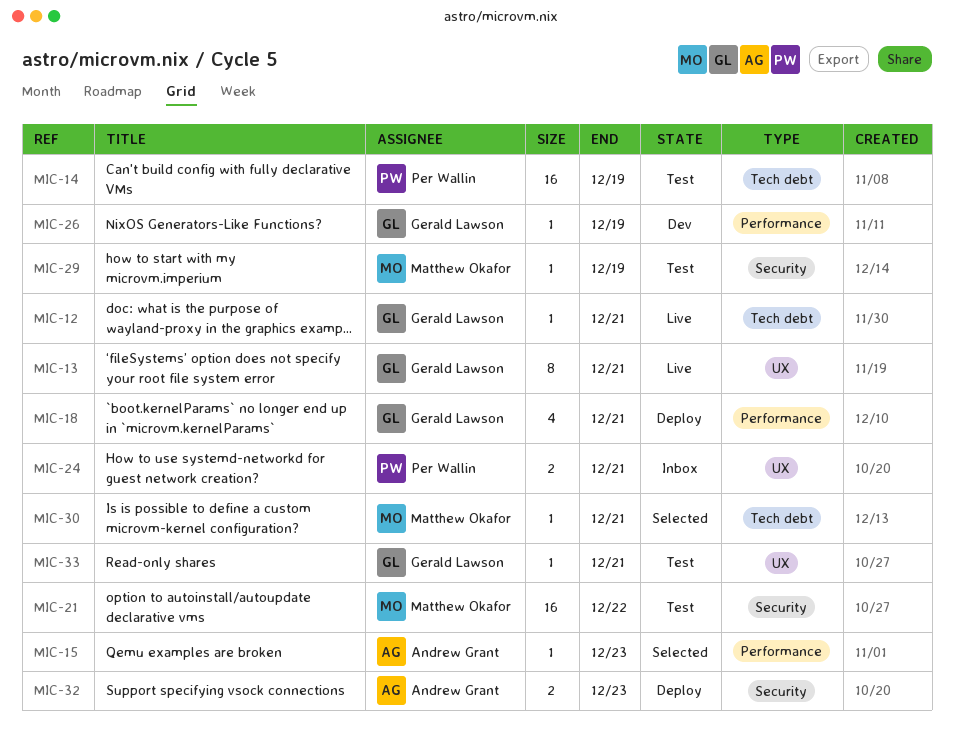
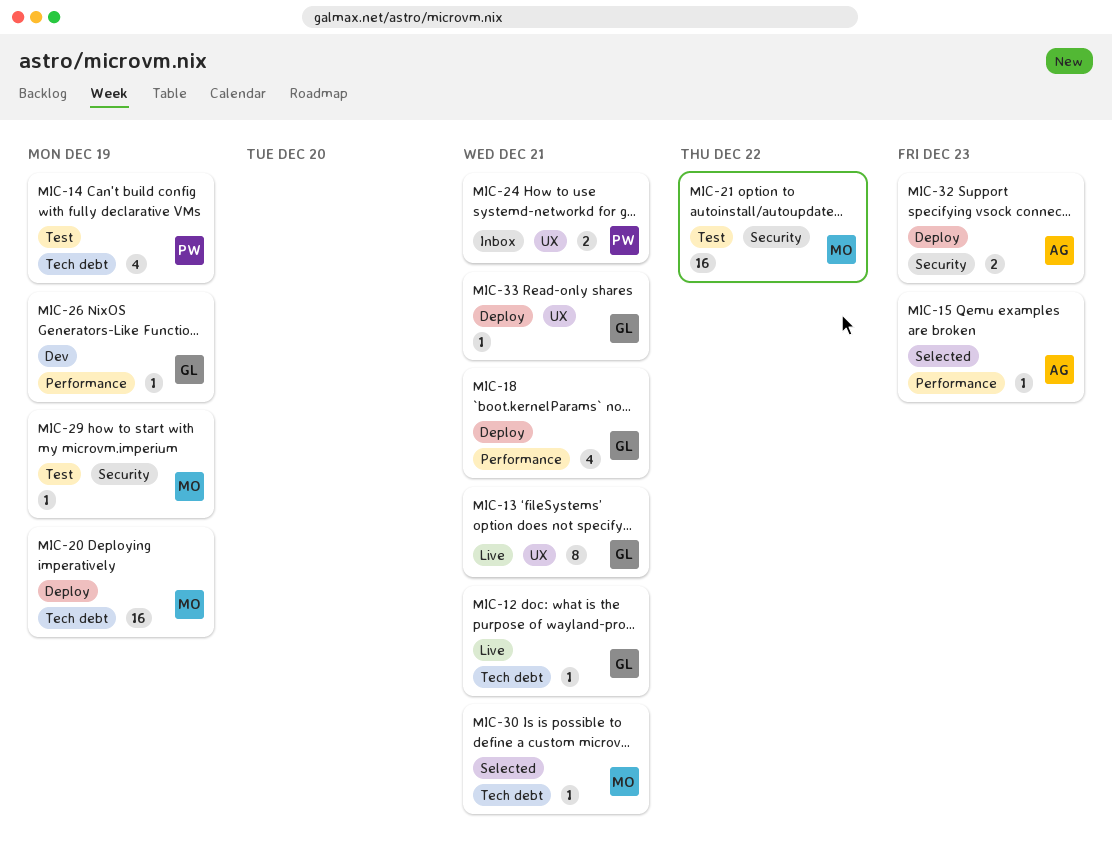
MIC-14, estimate: 16 -> 4
MIC-20: none -> present
MIC-33, status: Test -> Deploy

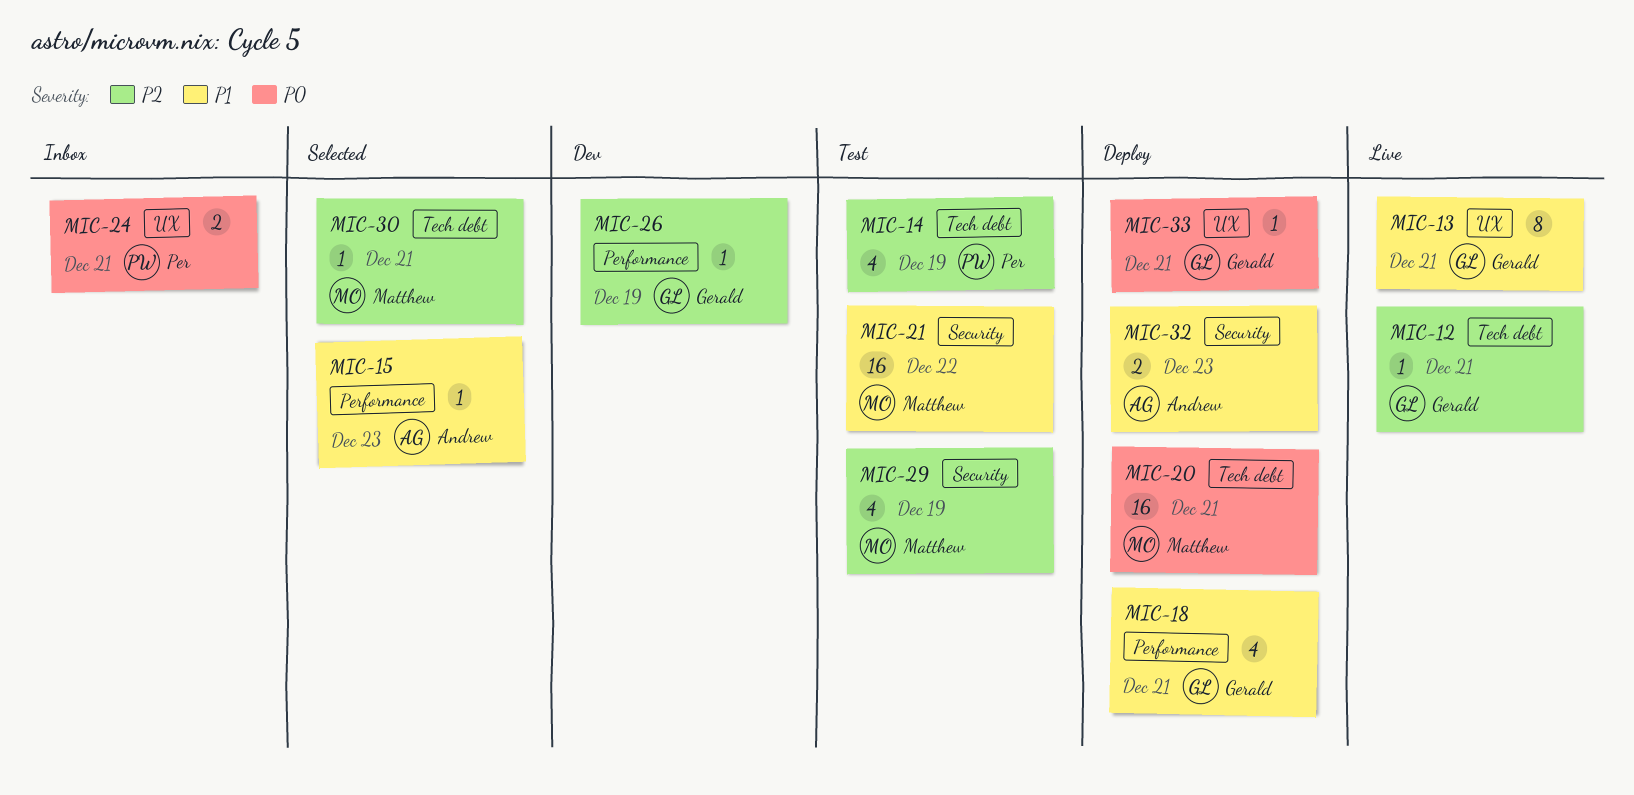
MIC-20, due: Dec 19 -> Dec 21
MIC-29, estimate: 1 -> 4

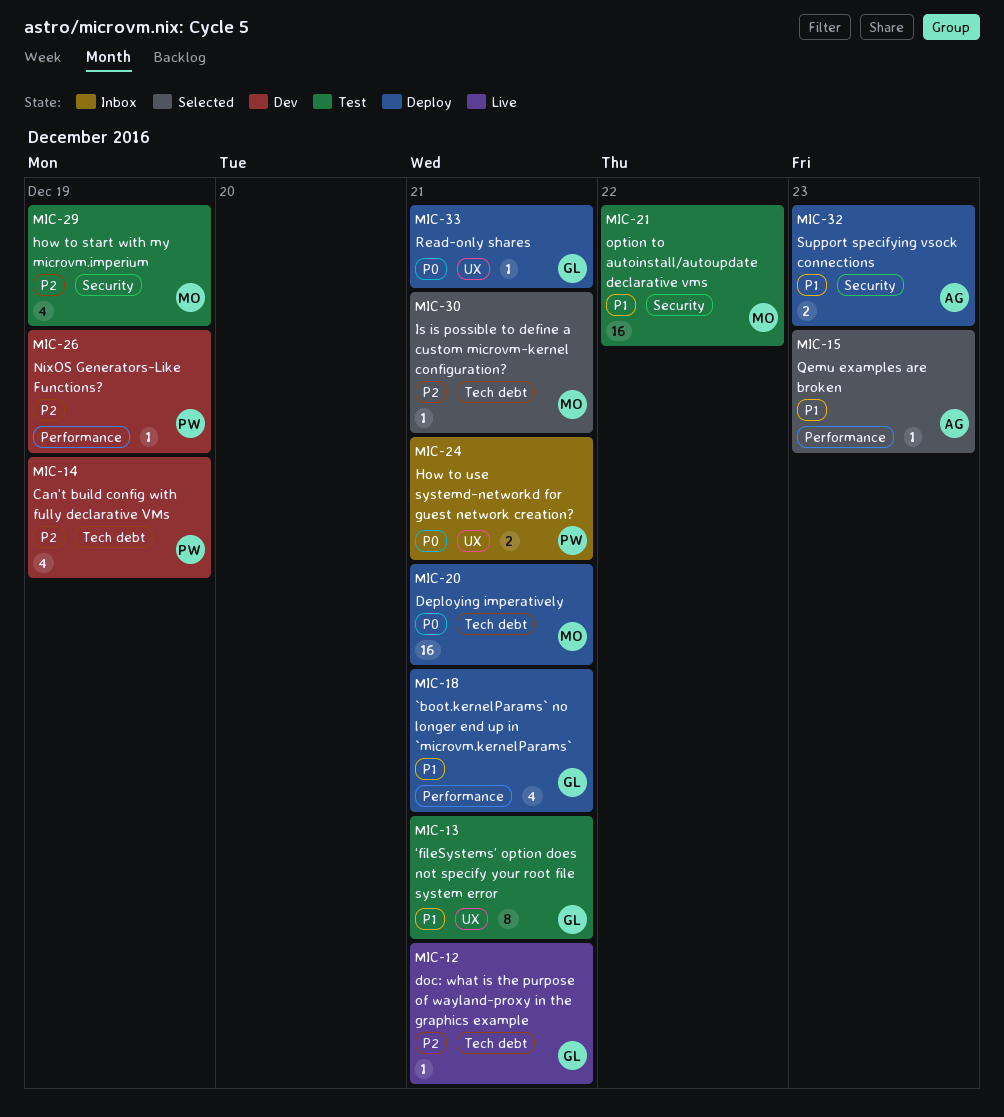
MIC-13, status: Live -> Test
MIC-14, status: Test -> Dev
MIC-26, owner: Gerald -> Per

